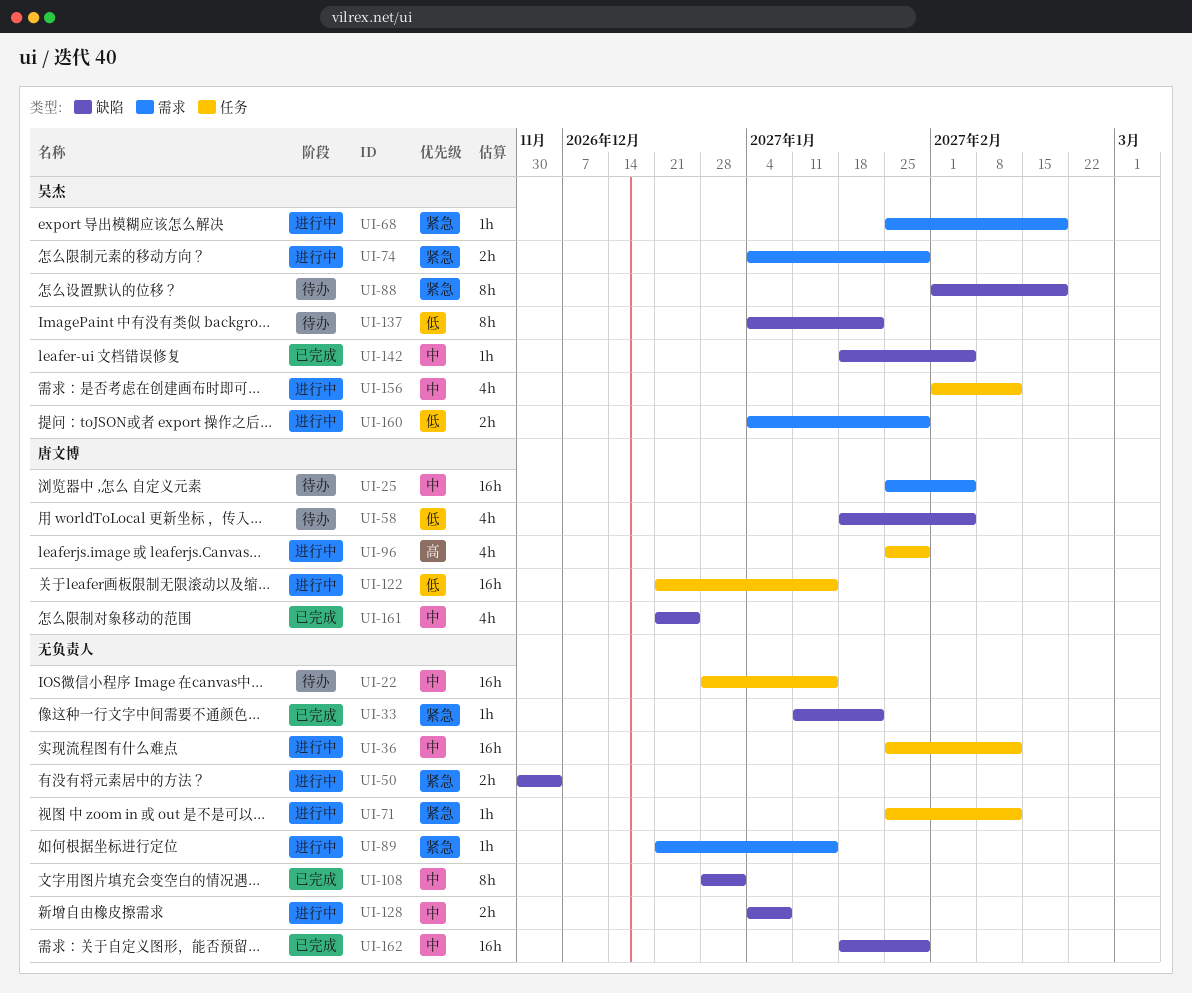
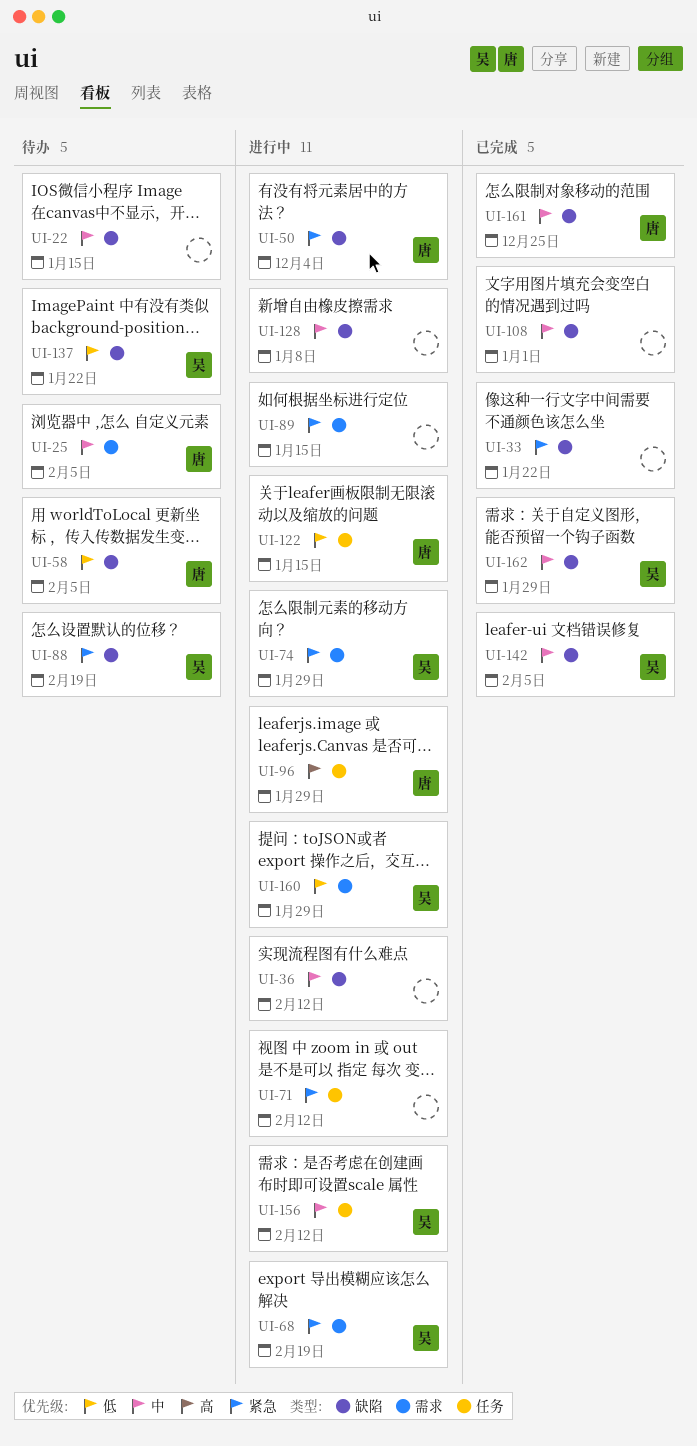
UI-22, label: 任务 -> 缺陷
UI-36, label: 任务 -> 缺陷
UI-50, owner: none -> 唐文博
UI-162, owner: none -> 吴杰

